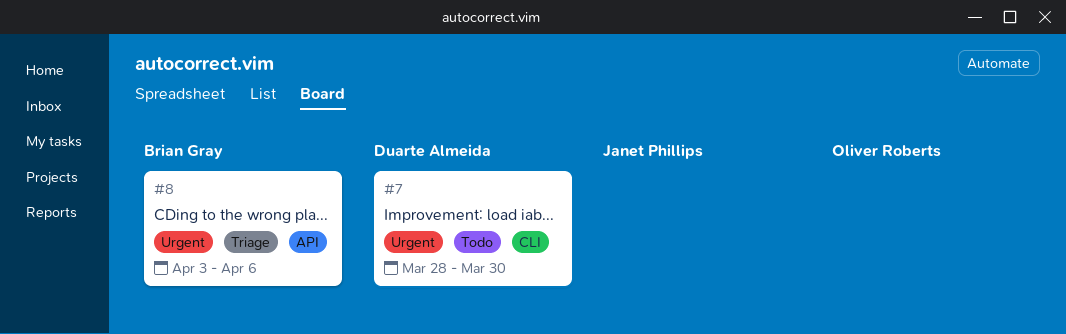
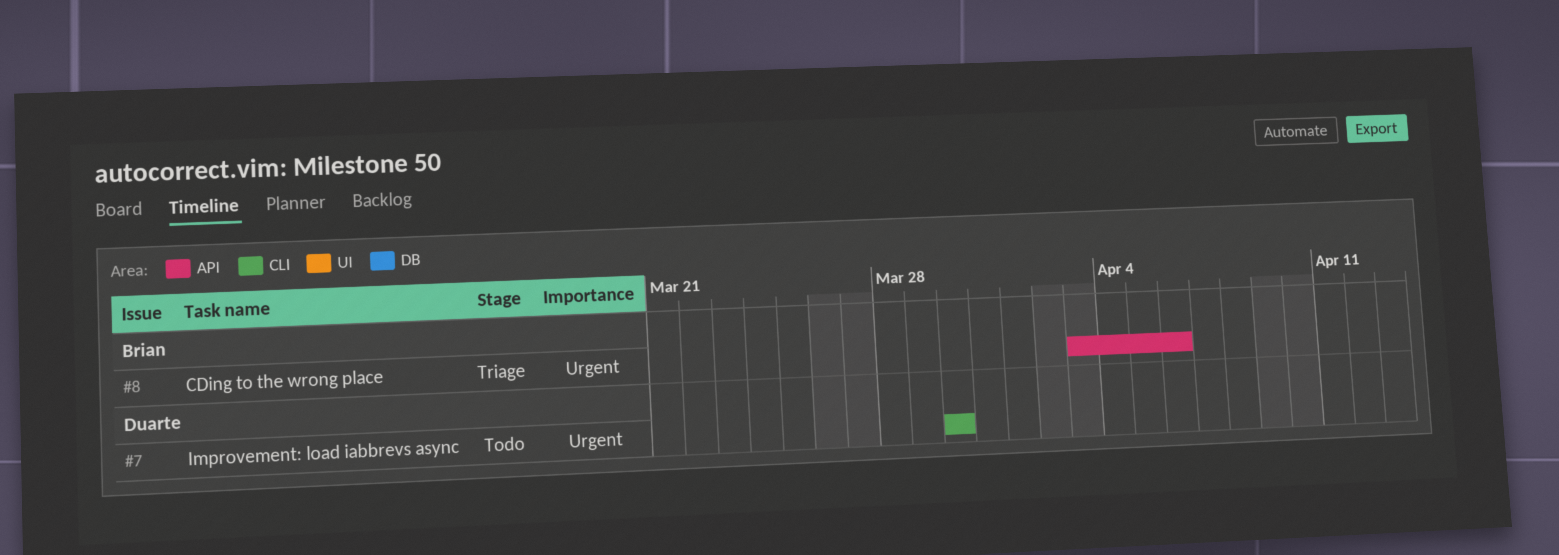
#7, start: Mar 28 -> Mar 30

